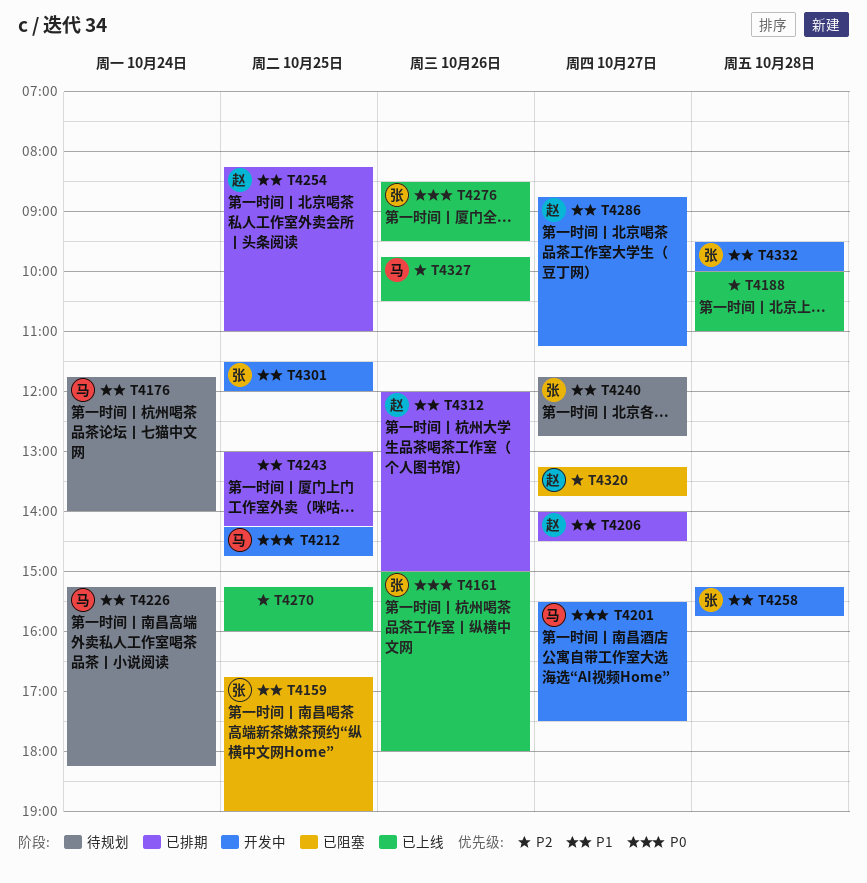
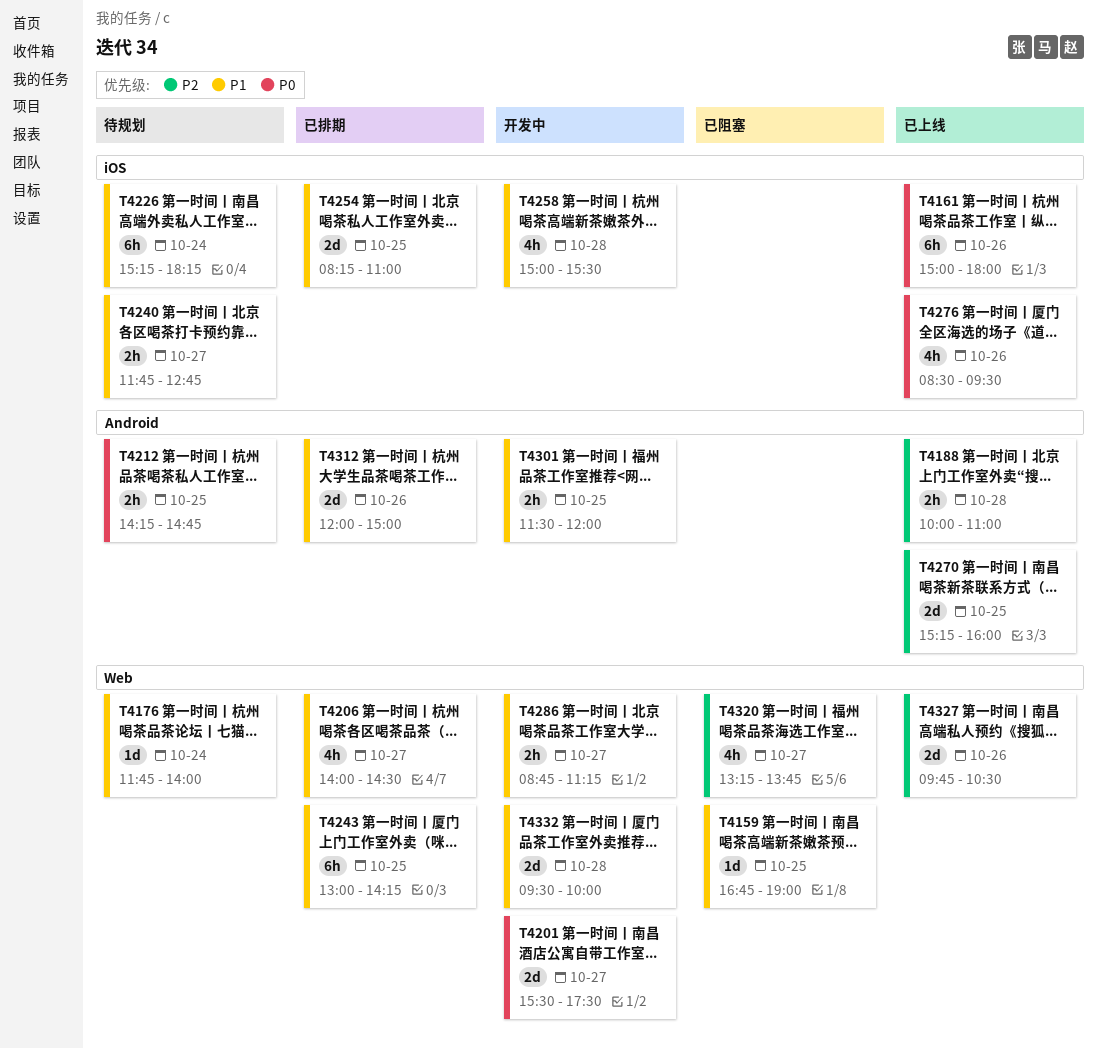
T4212, status: 开发中 -> 待规划
T4258, begins: 15:15 -> 15:00
T4258, ends: 15:45 -> 15:30

